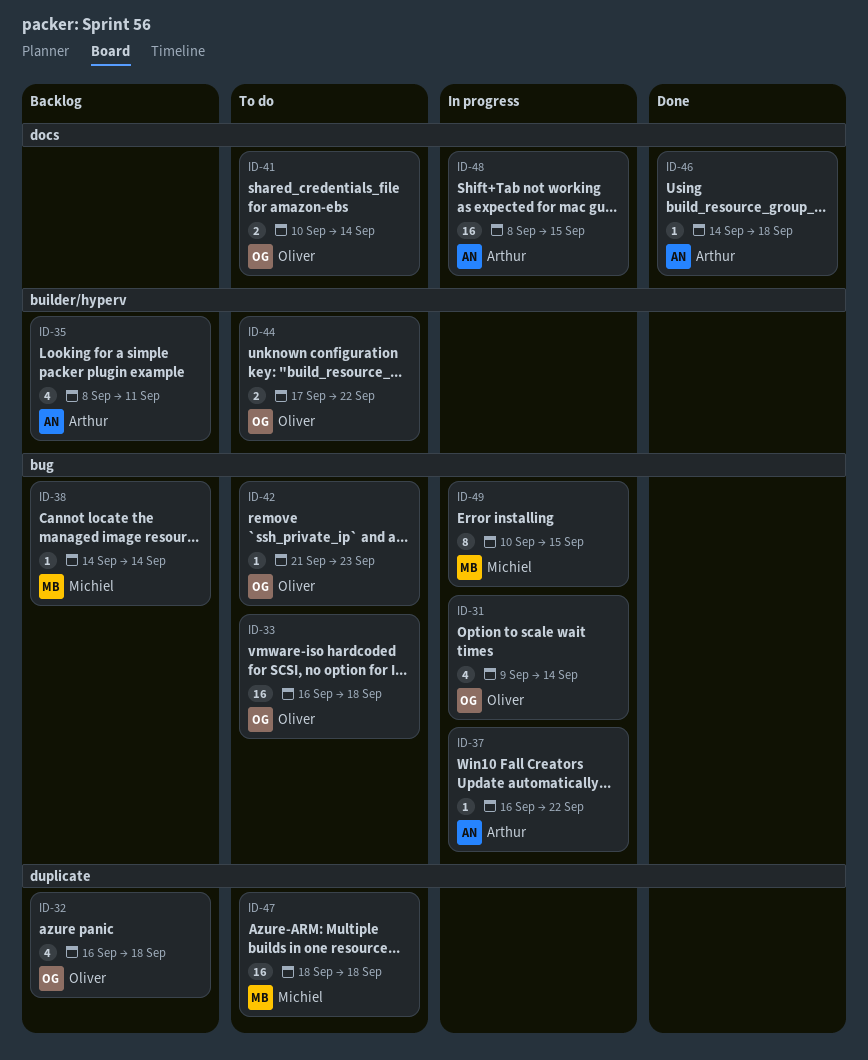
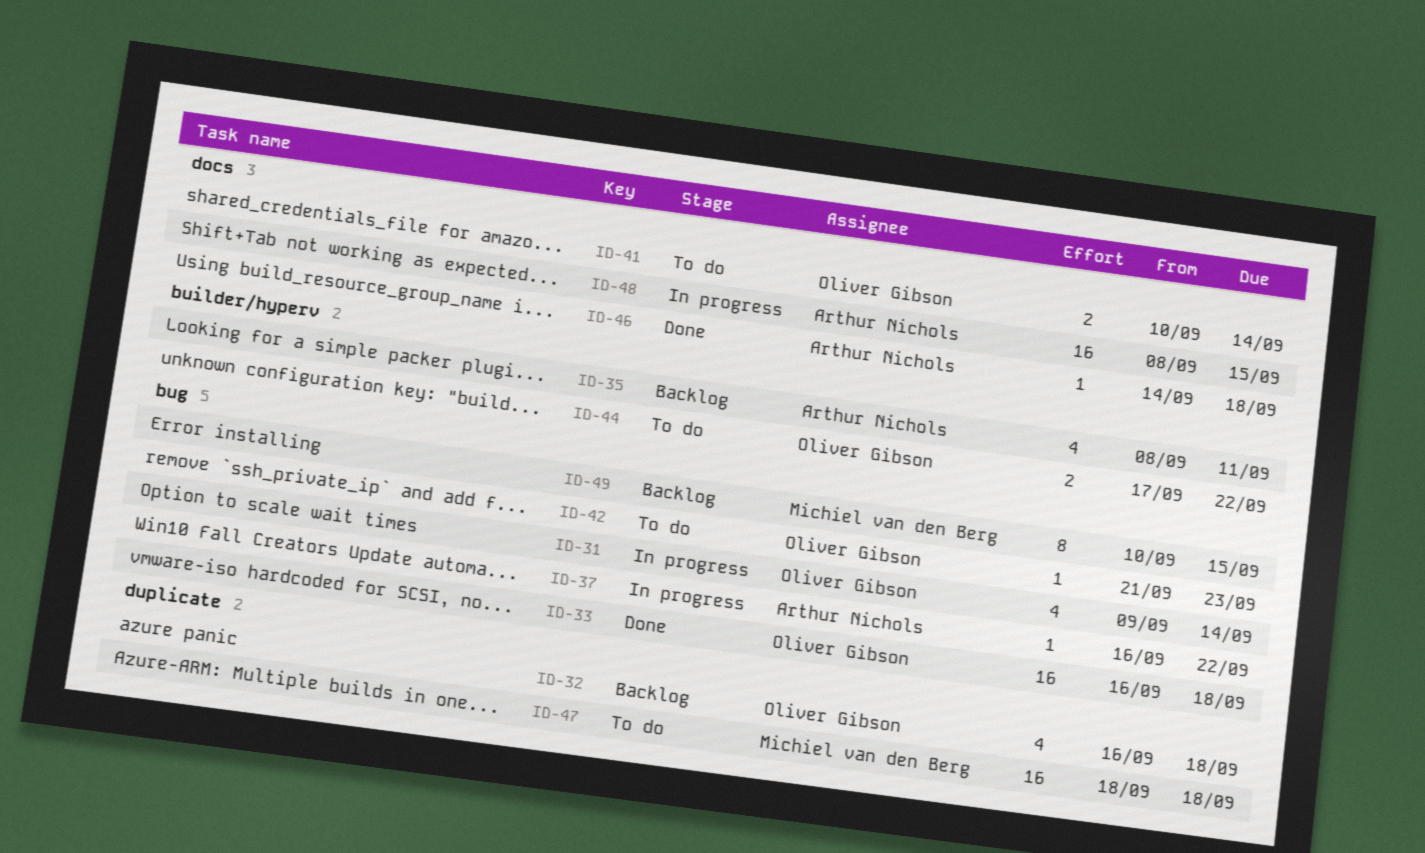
ID-33, status: To do -> Done
ID-38: present -> none
ID-49, status: In progress -> Backlog

